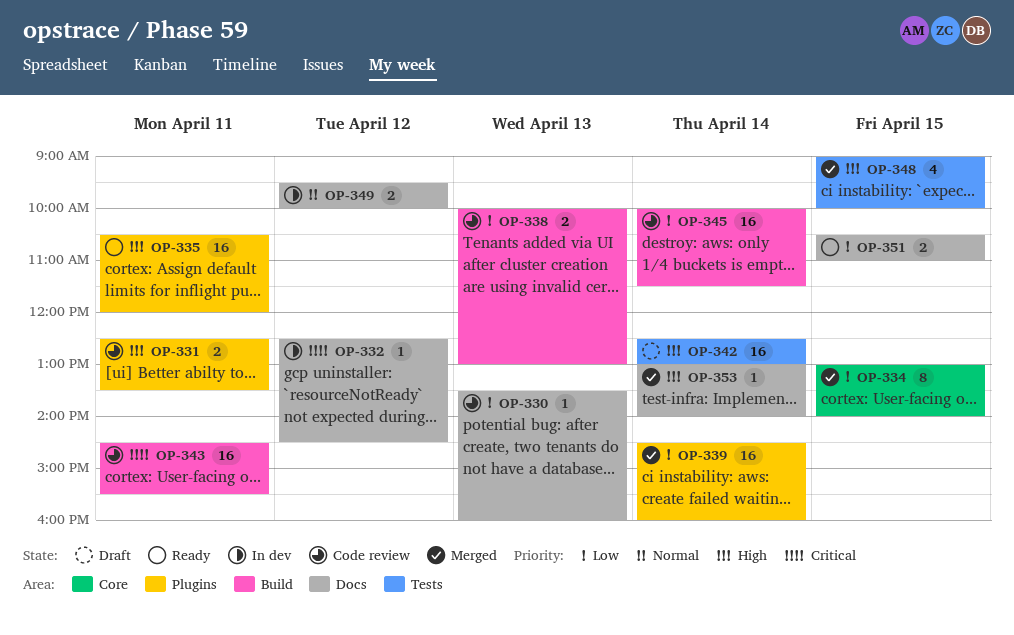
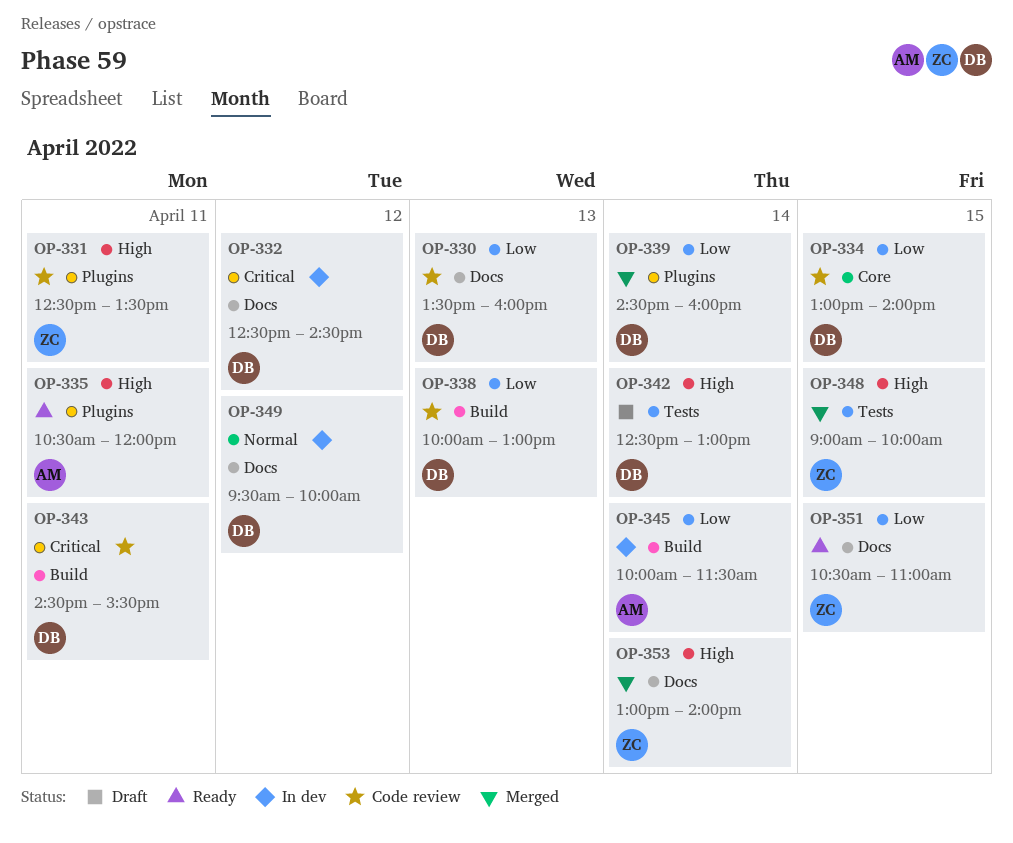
OP-334, status: Merged -> Code review
OP-345, status: Code review -> In dev

